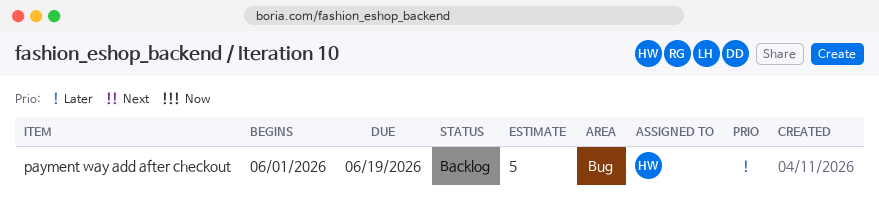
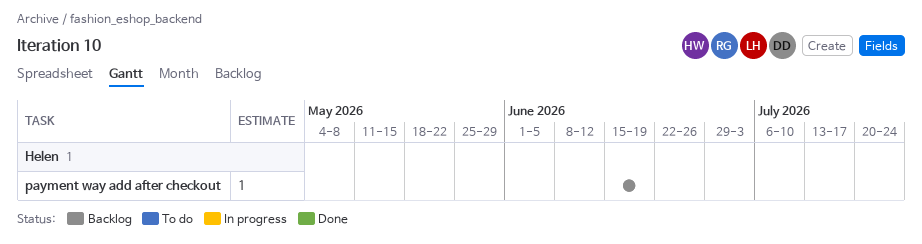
payment way add after checkout, estimate: 5 -> 1
payment way add after checkout, start: Jun 1 -> Jun 15

